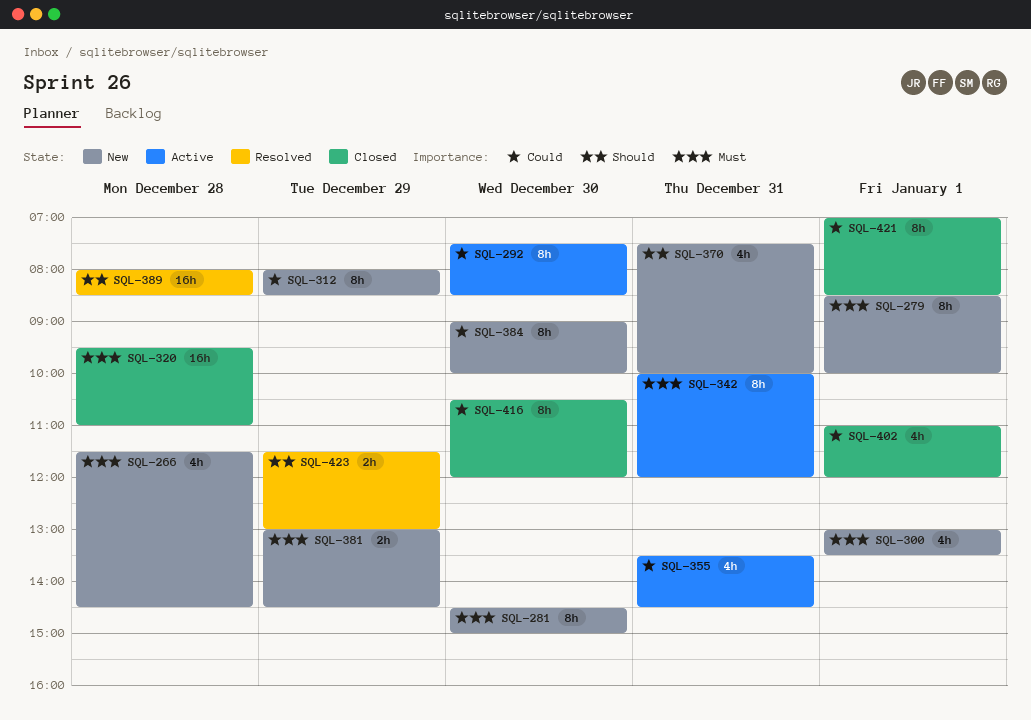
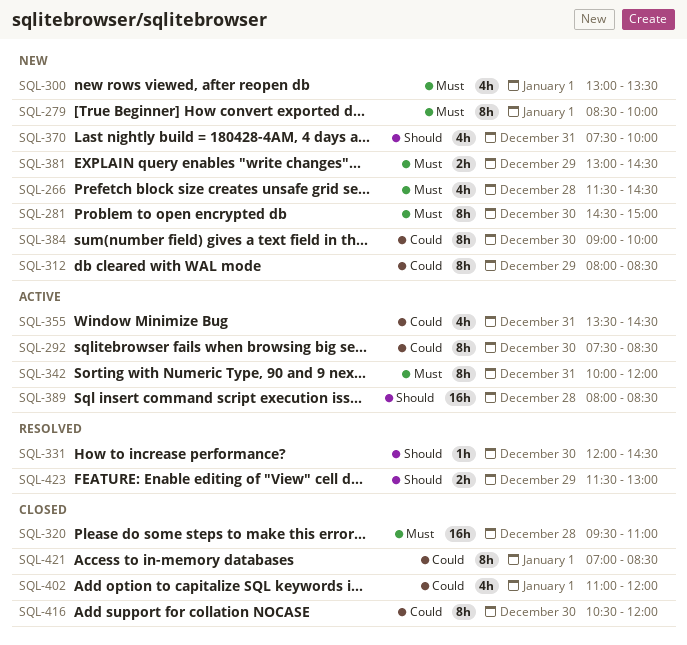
SQL-331: none -> present
SQL-389, status: Resolved -> Active

